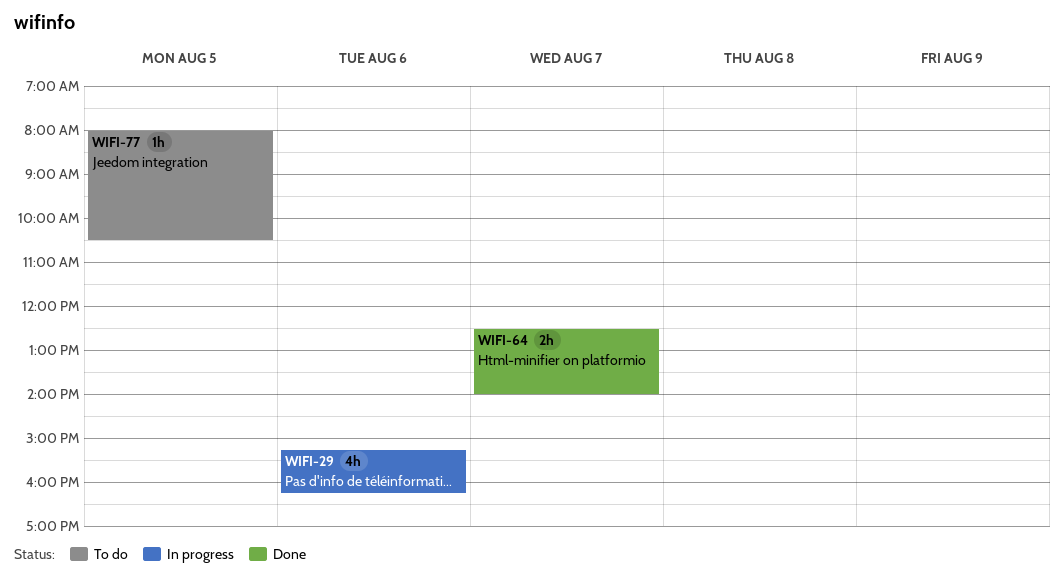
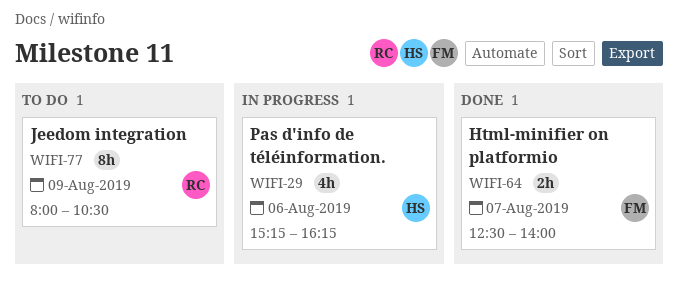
WIFI-77, estimate: 1h -> 8h
WIFI-77, day: Aug 5 -> Aug 9

